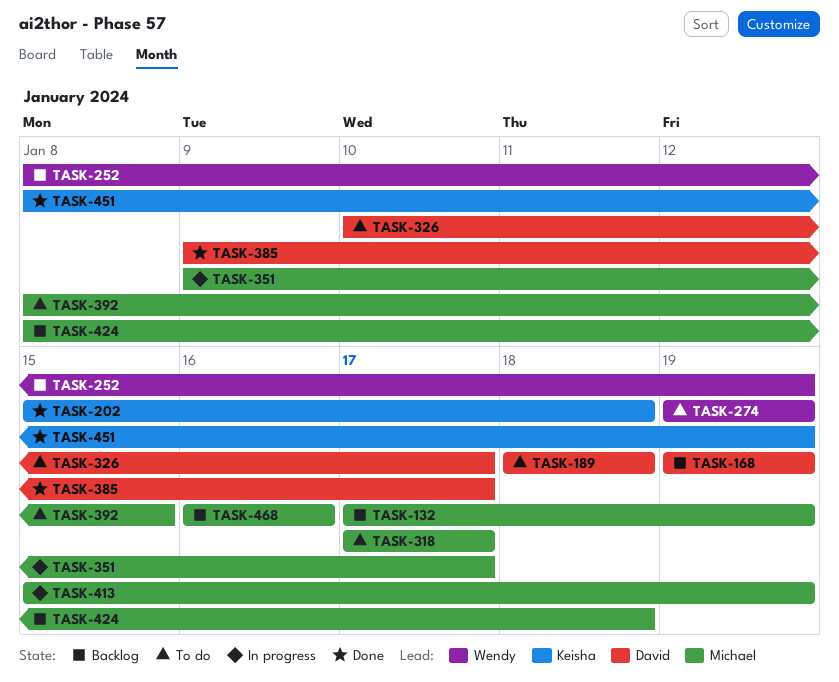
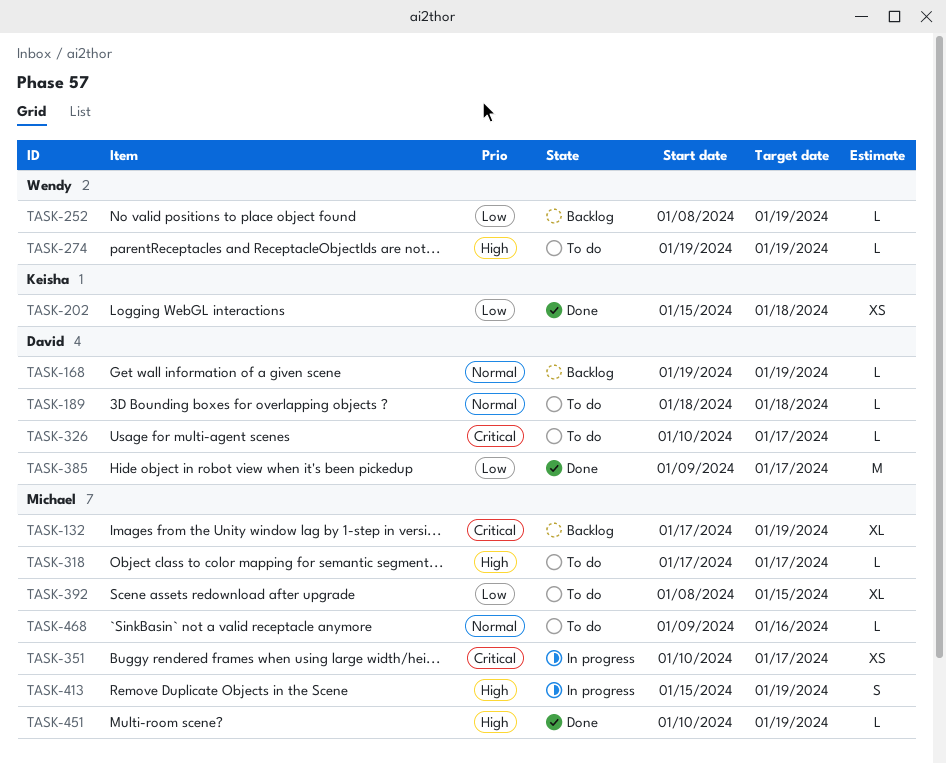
TASK-351, start: Jan 9 -> Jan 10
TASK-424: present -> none
TASK-451, owner: Keisha -> Michael
TASK-451, start: Jan 8 -> Jan 10
TASK-468, status: Backlog -> To do
TASK-468, start: Jan 16 -> Jan 9

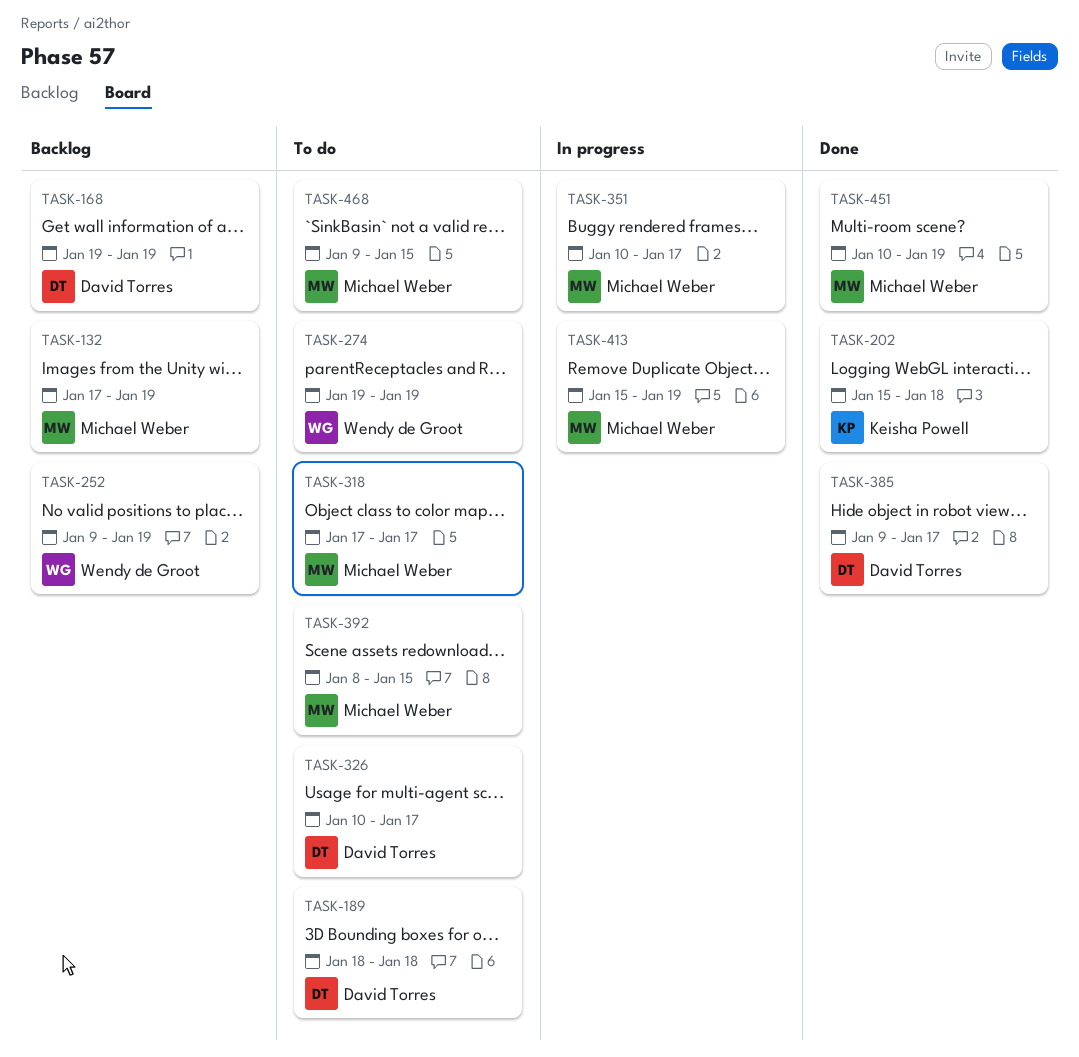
TASK-252, start: Jan 8 -> Jan 9
TASK-468, due: Jan 16 -> Jan 15

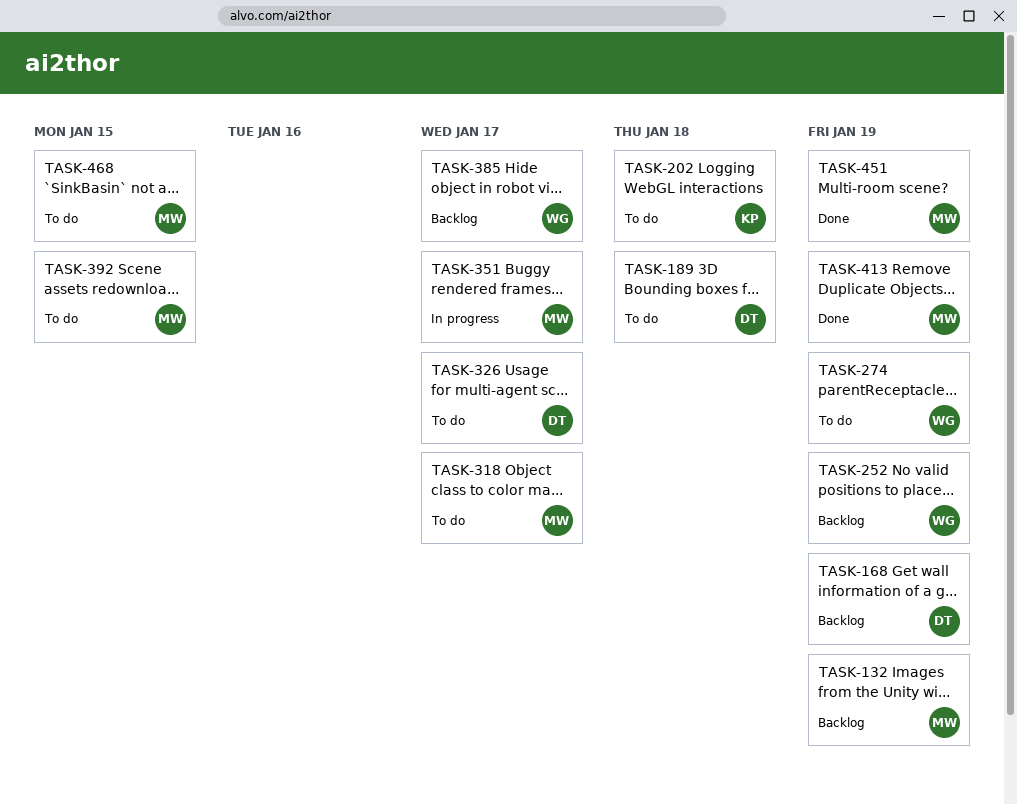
TASK-202, status: Done -> To do
TASK-385, status: Done -> Backlog
TASK-385, owner: David Torres -> Wendy de Groot
TASK-413, status: In progress -> Done

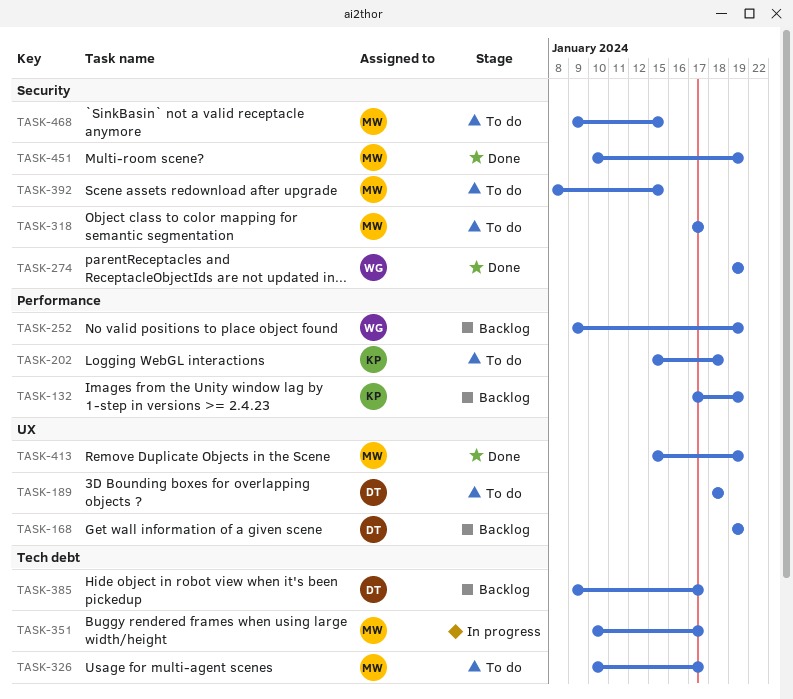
TASK-132, owner: MW -> KP
TASK-274, status: To do -> Done
TASK-326, owner: DT -> MW
TASK-385, owner: WG -> DT

